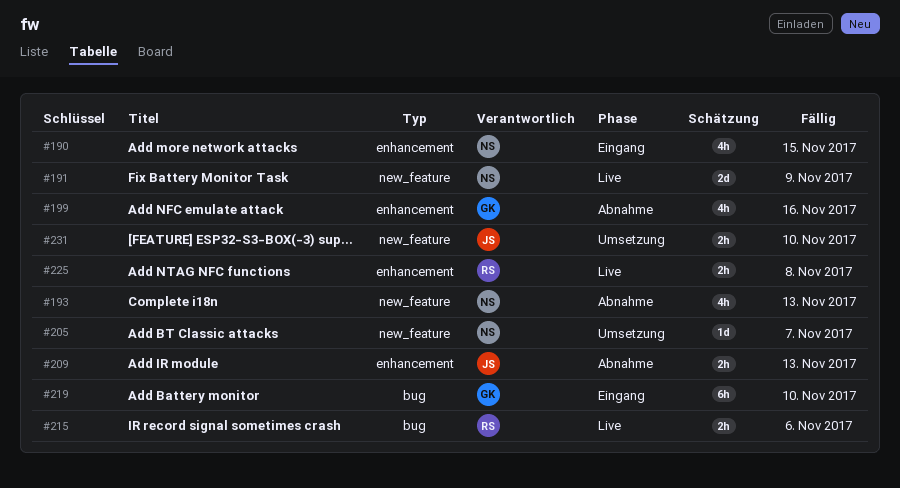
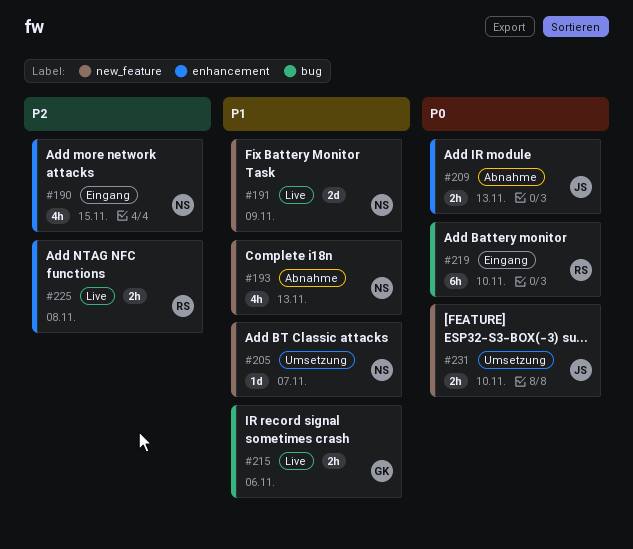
#199: present -> none
#215, owner: RS -> GK
#219, owner: GK -> RS

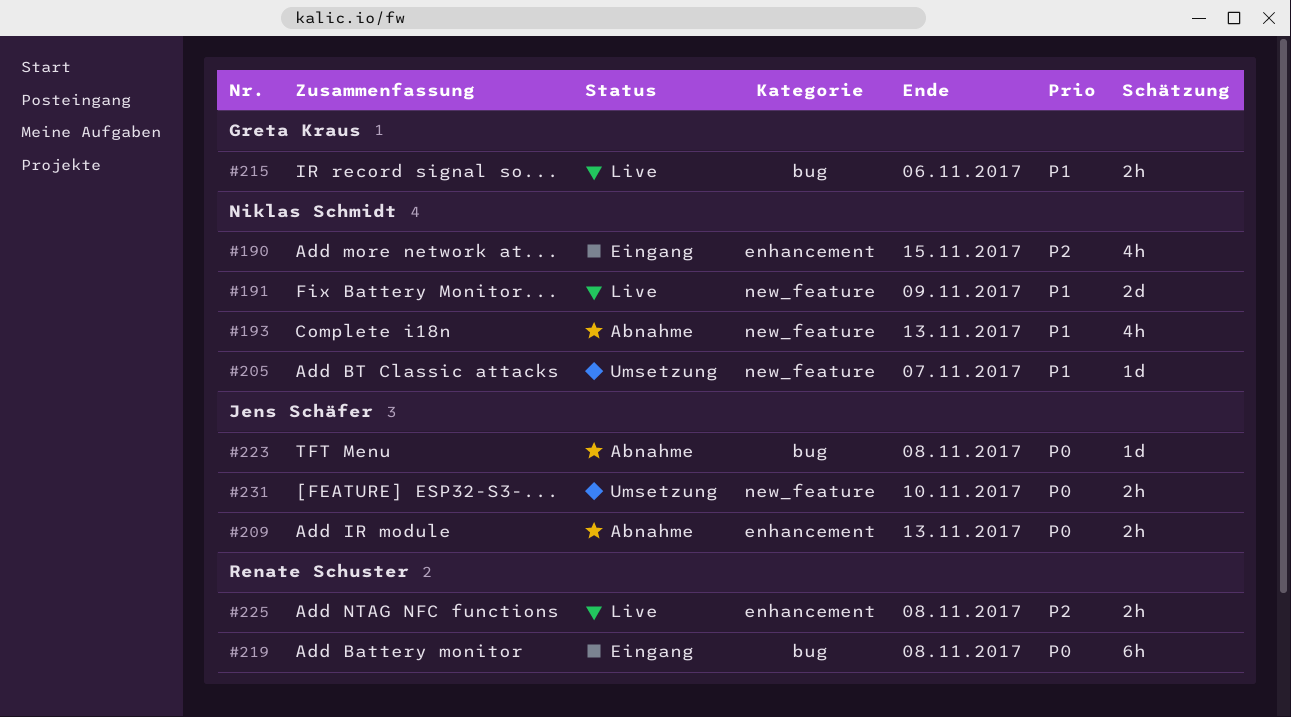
#219, due: Nov 10 -> Nov 8
#223: none -> present

